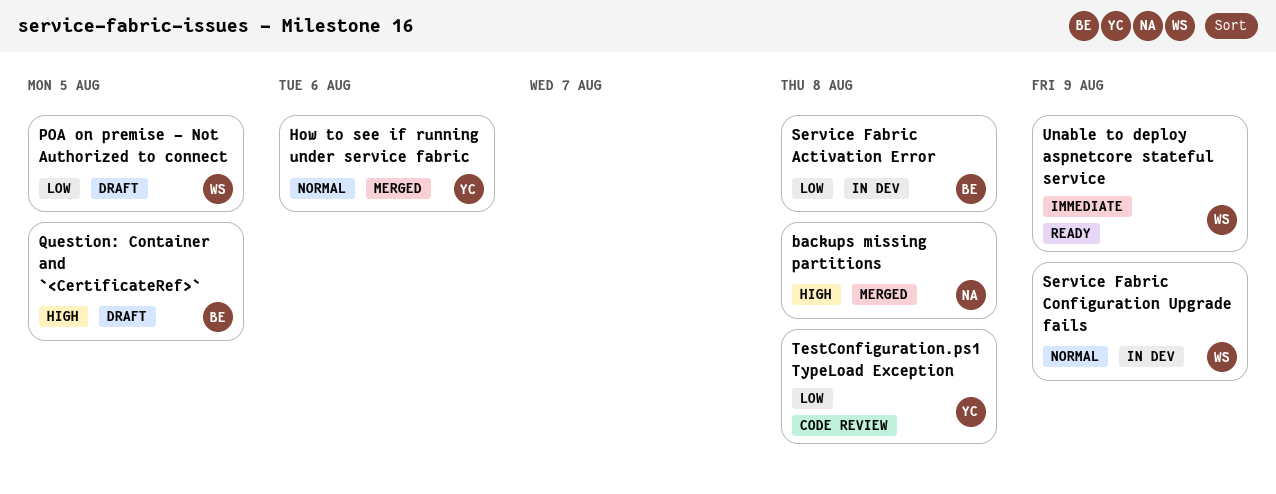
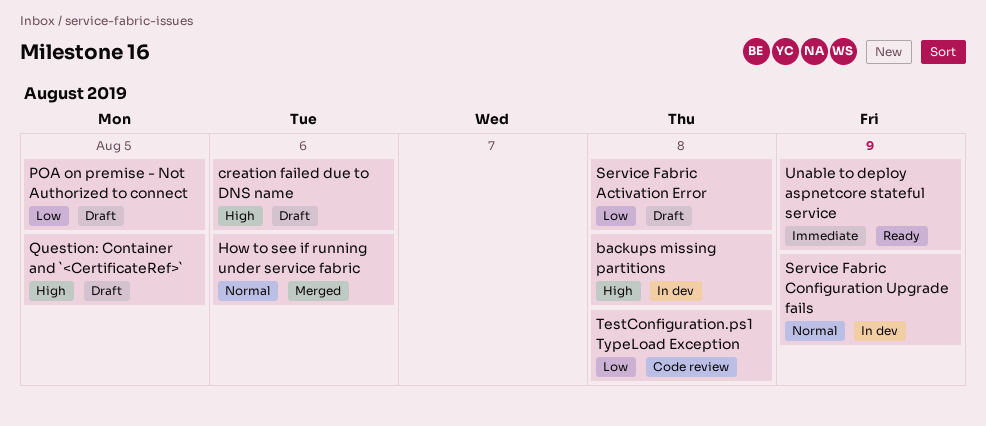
backups missing partitions, status: Merged -> In dev
creation failed due to DNS name: none -> present
Service Fabric Activation Error, status: In dev -> Draft

